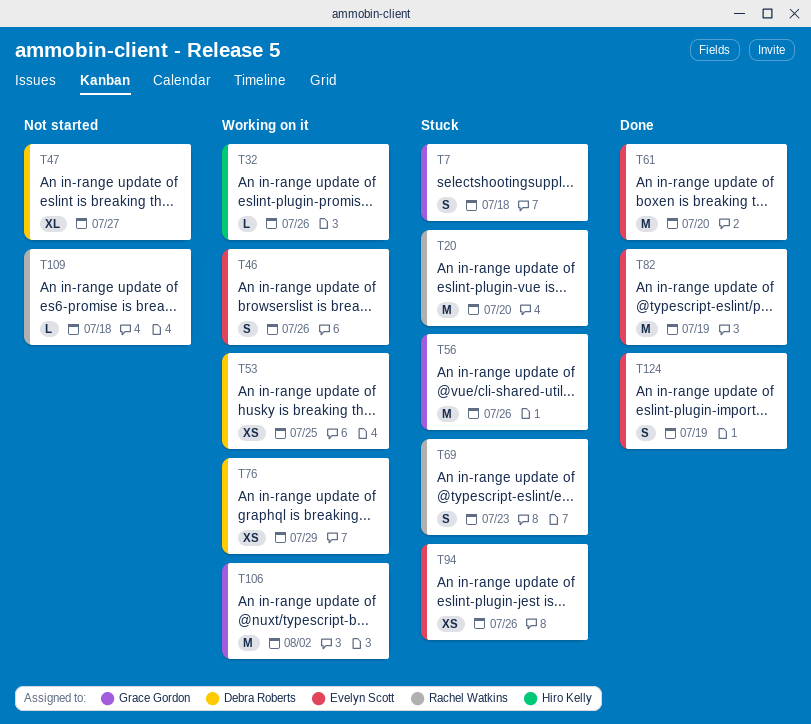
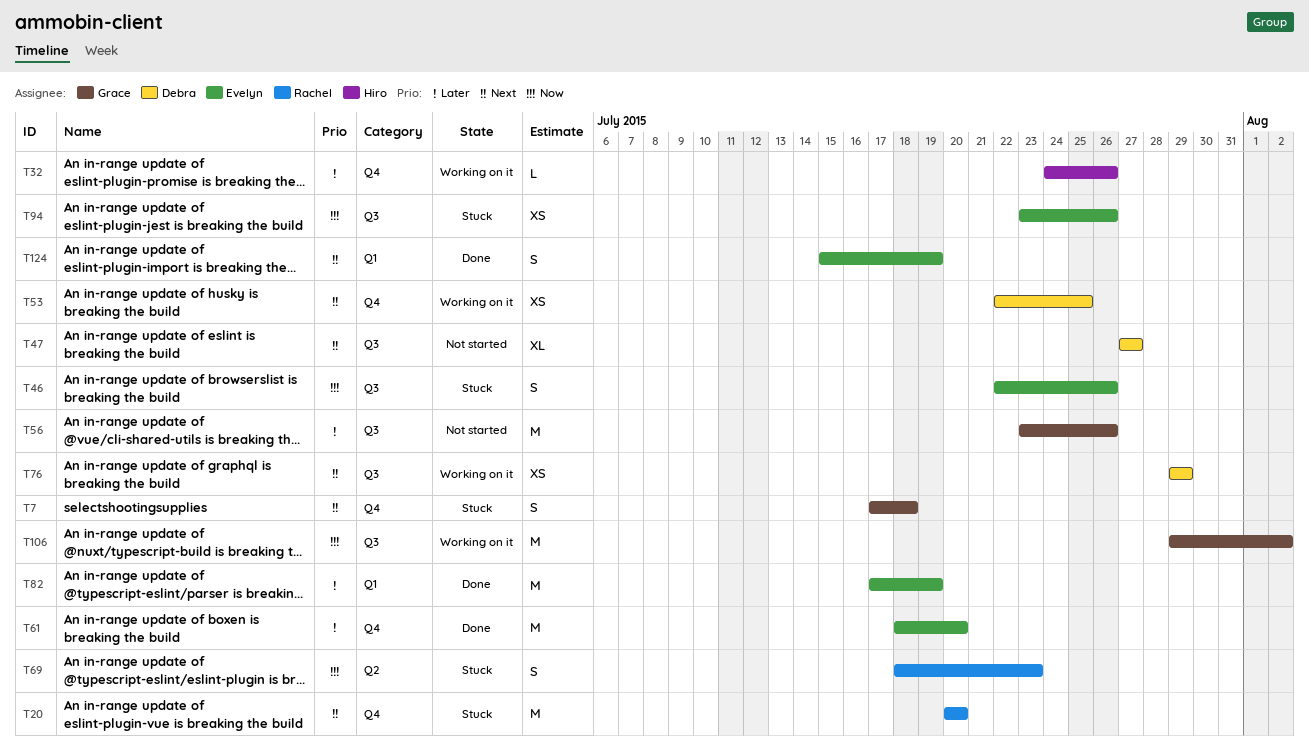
T46, status: Working on it -> Stuck
T56, status: Stuck -> Not started
T109: present -> none

